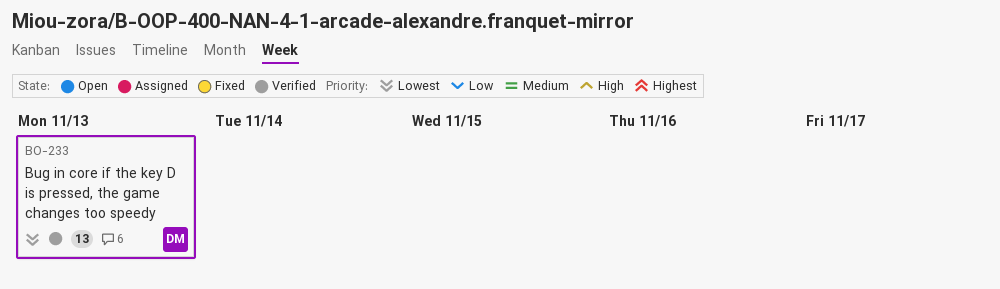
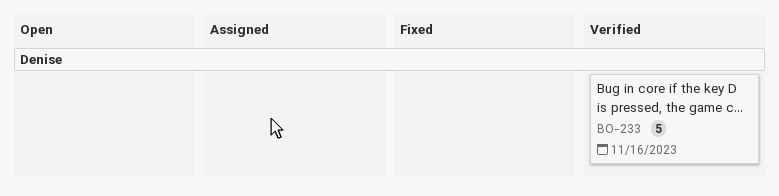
BO-233, estimate: 13 -> 5
BO-233, due: Nov 13 -> Nov 16

